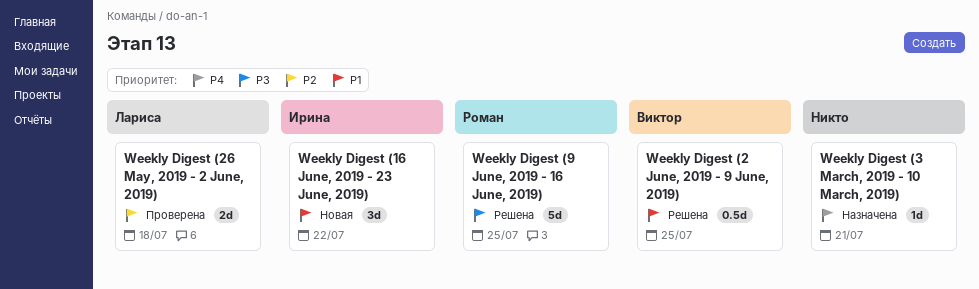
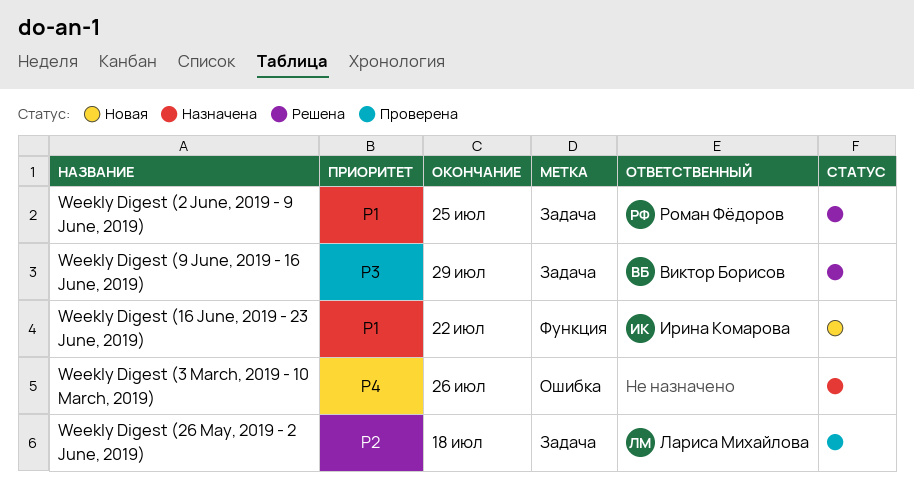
Weekly Digest (2 June, 2019 - 9 June, 2019), owner: Виктор Борисов -> Роман Фёдоров
Weekly Digest (3 March, 2019 - 10 March, 2019), due: Jul 21 -> Jul 26
Weekly Digest (9 June, 2019 - 16 June, 2019), owner: Роман Фёдоров -> Виктор Борисов
Weekly Digest (9 June, 2019 - 16 June, 2019), due: Jul 25 -> Jul 29

